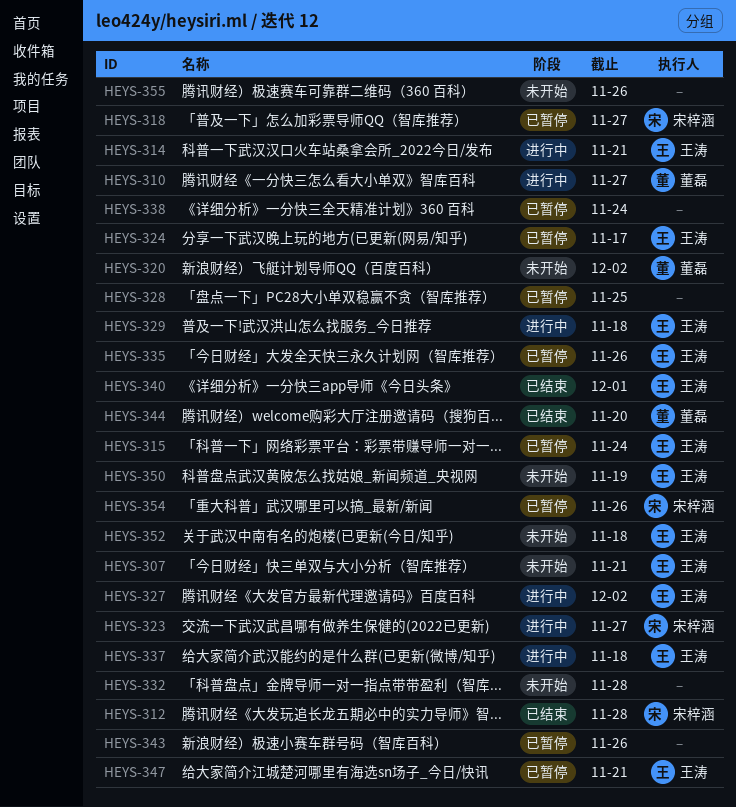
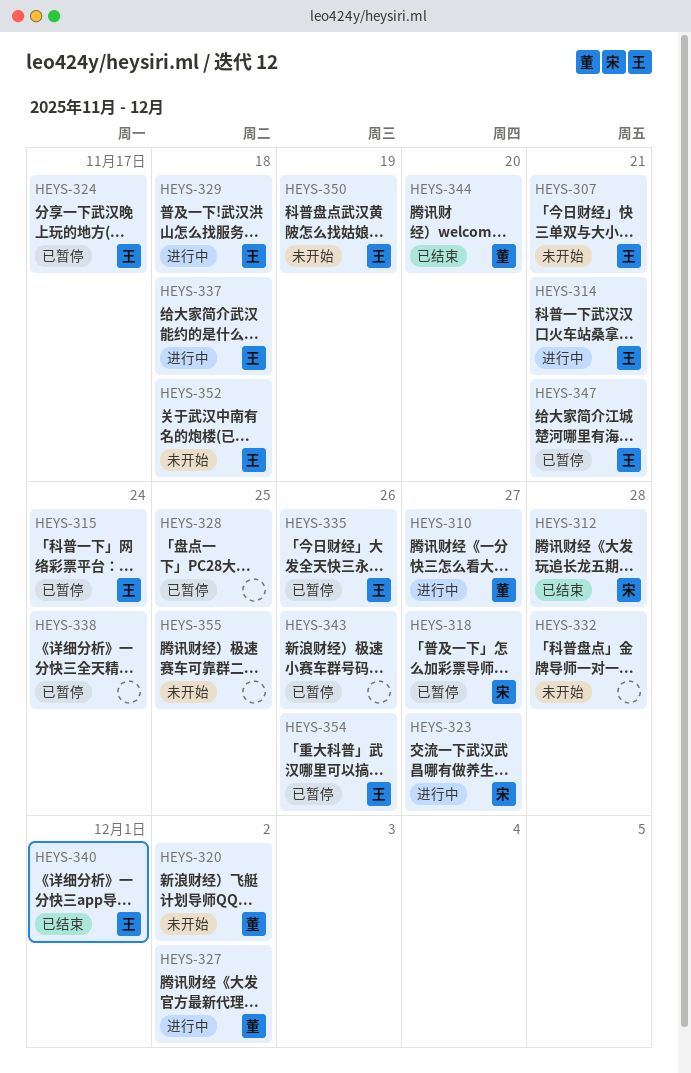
HEYS-327, owner: 王涛 -> 董磊
HEYS-354, owner: 宋梓涵 -> 王涛
HEYS-355, due: Nov 26 -> Nov 25

